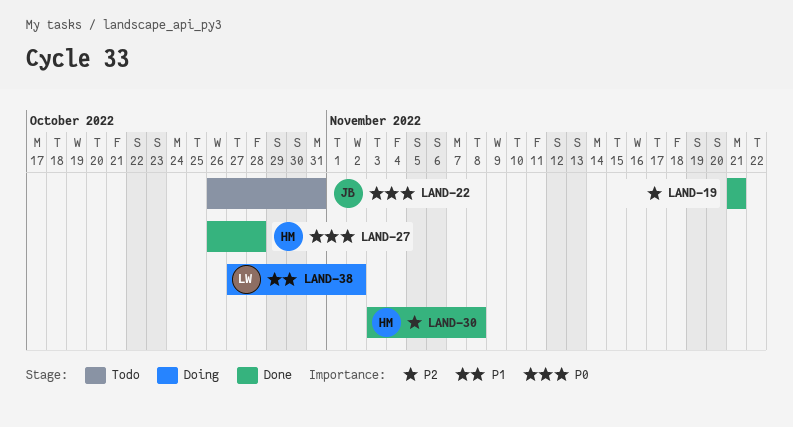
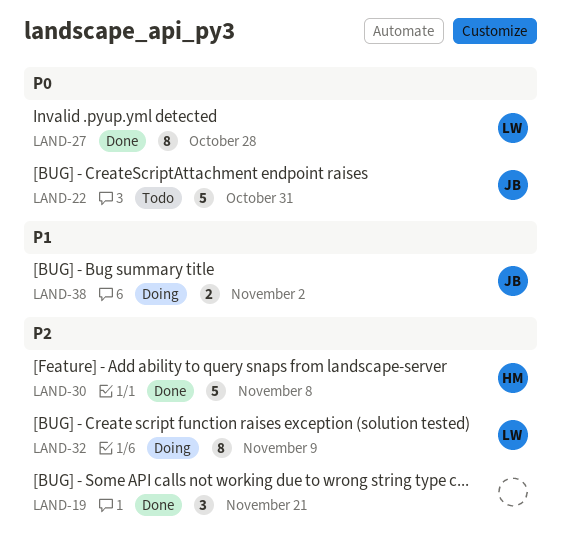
LAND-27, owner: HM -> LW
LAND-32: none -> present
LAND-38, owner: LW -> JB

